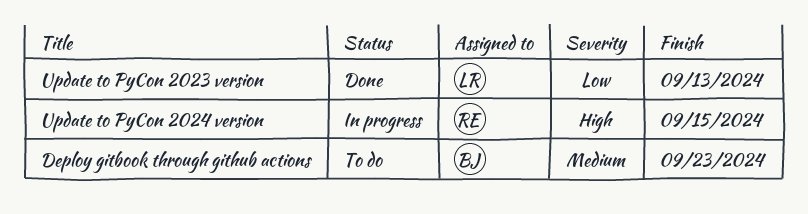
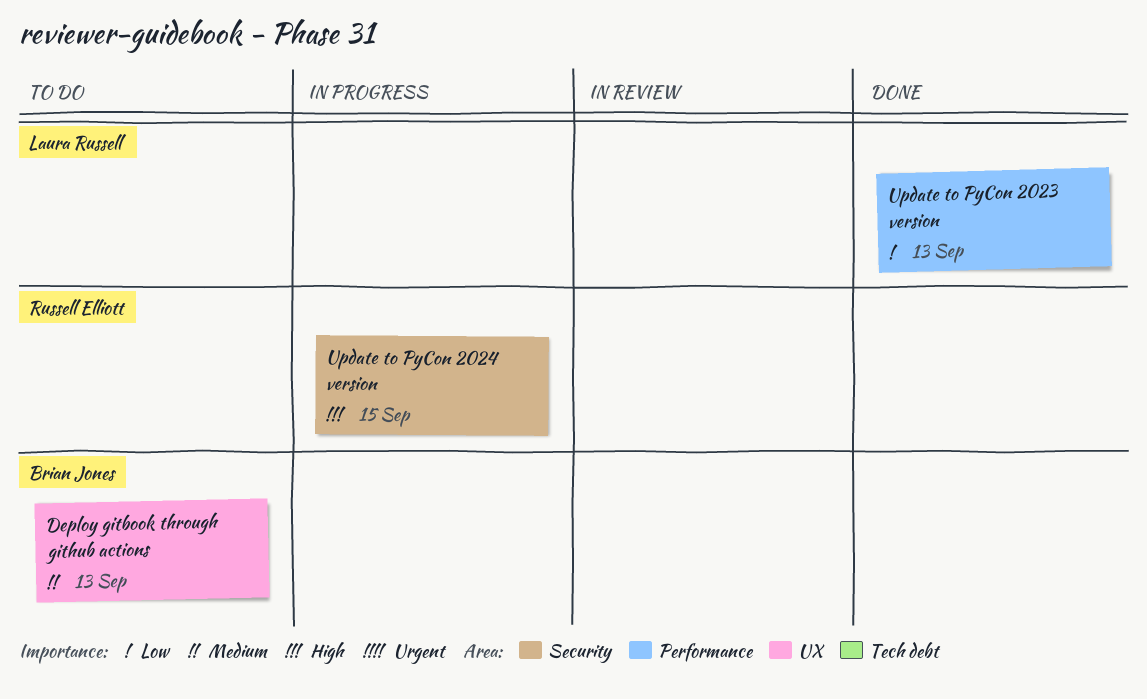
Deploy gitbook through github actions, due: Sep 23 -> Sep 13

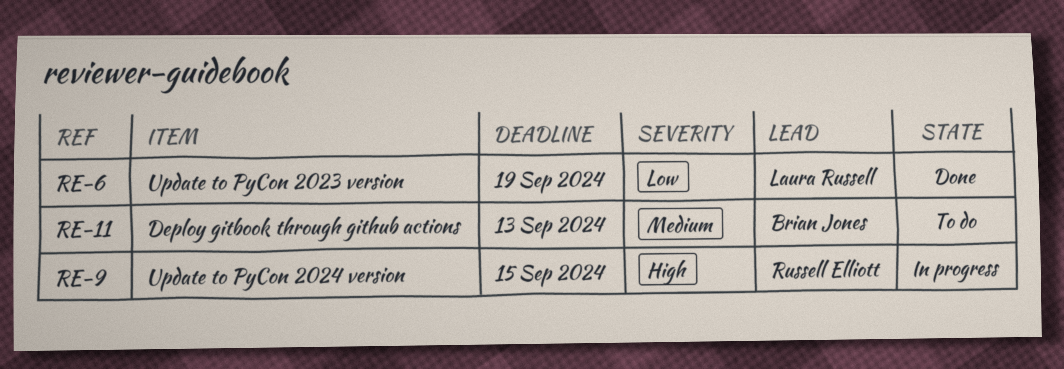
Update to PyCon 2023 version, due: Sep 13 -> Sep 19

